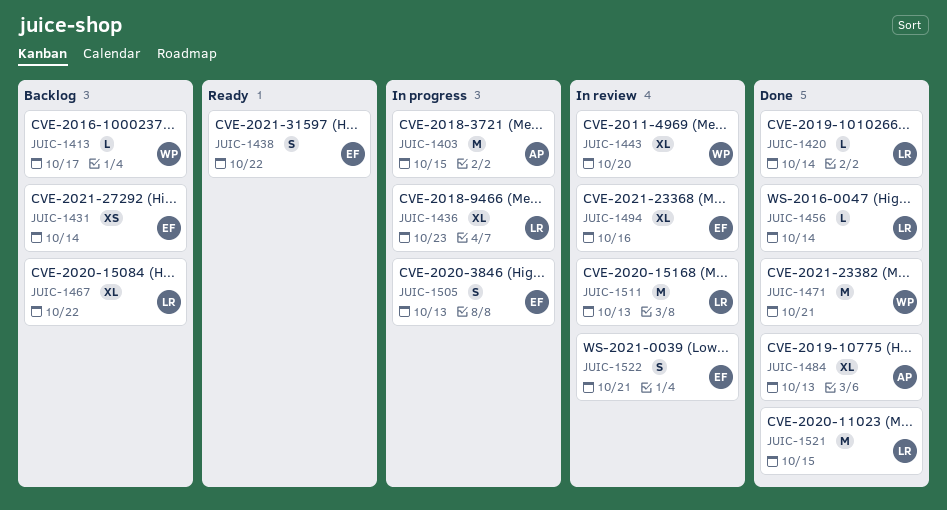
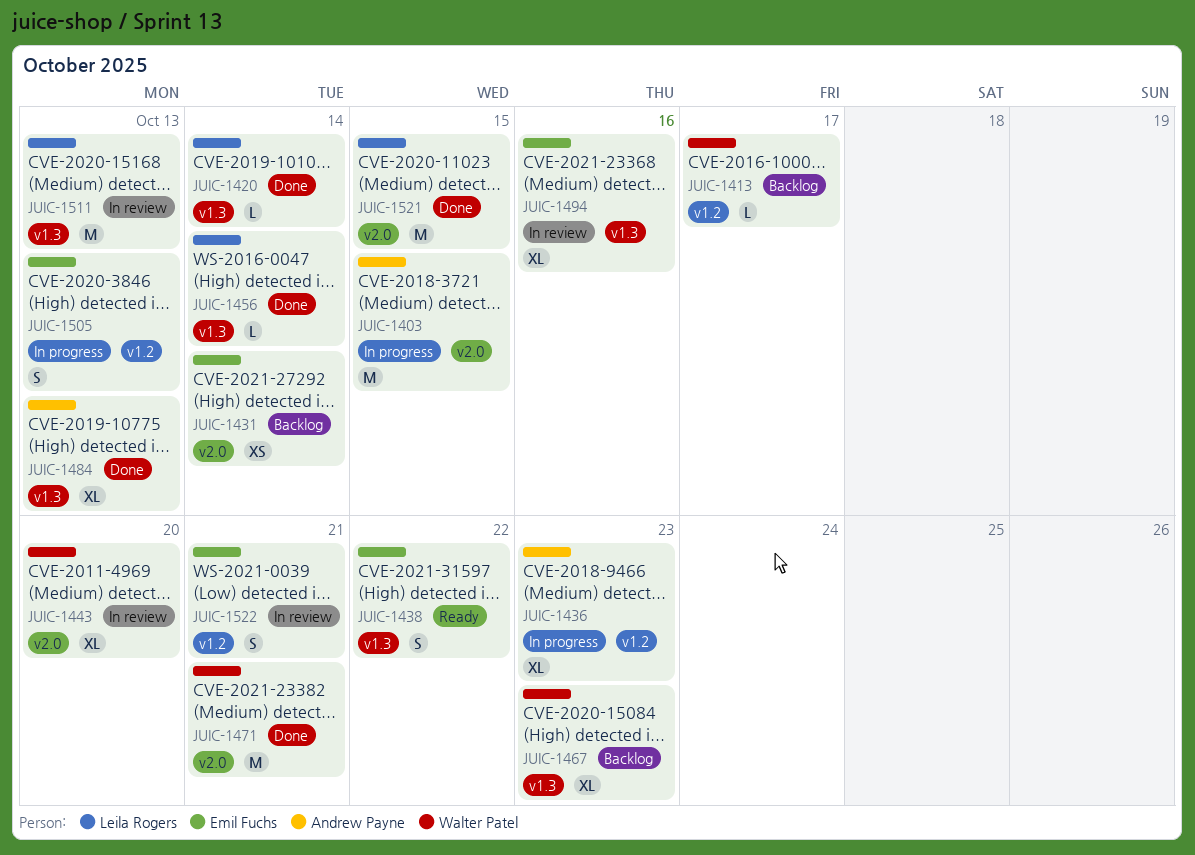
JUIC-1436, owner: Leila Rogers -> Andrew Payne
JUIC-1467, owner: Leila Rogers -> Walter Patel
JUIC-1467, due: Oct 22 -> Oct 23

